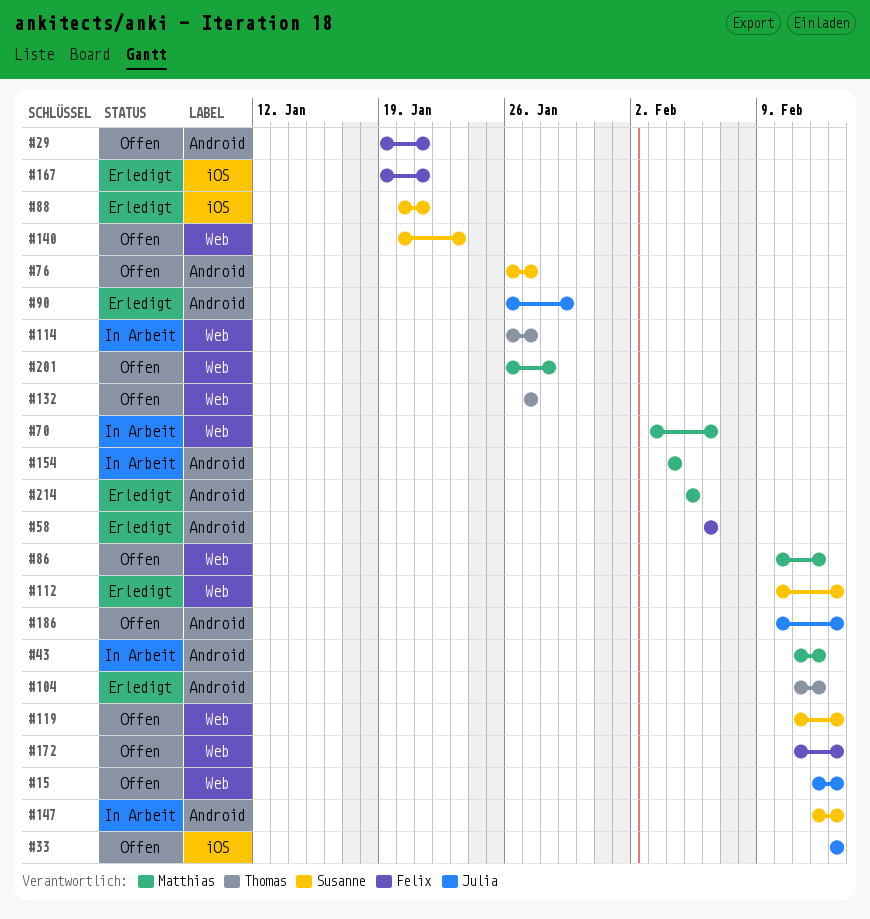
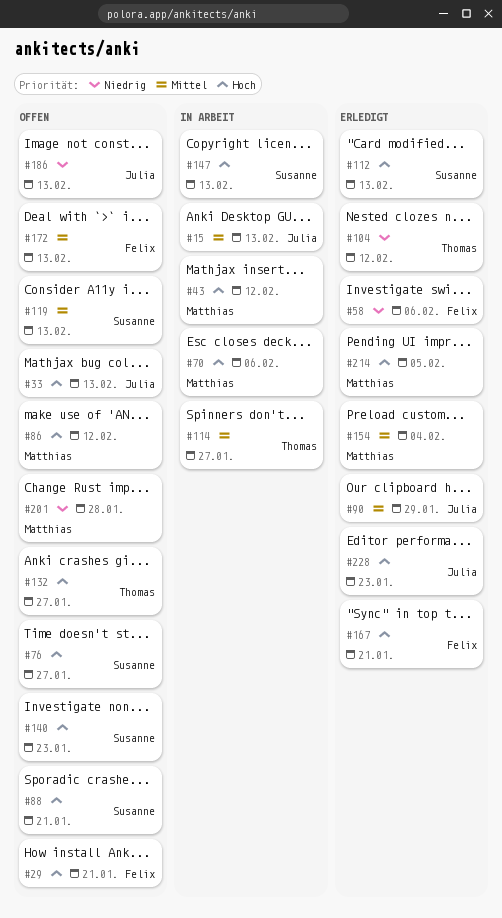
#15, status: Offen -> In Arbeit
#88, status: Erledigt -> Offen
#154, status: In Arbeit -> Erledigt
#228: none -> present

